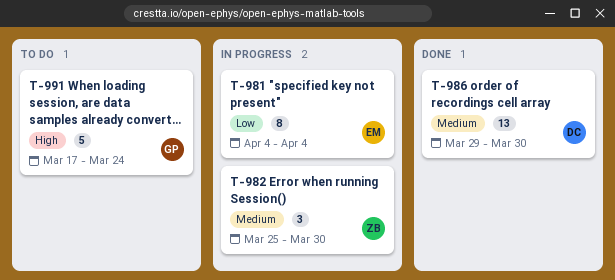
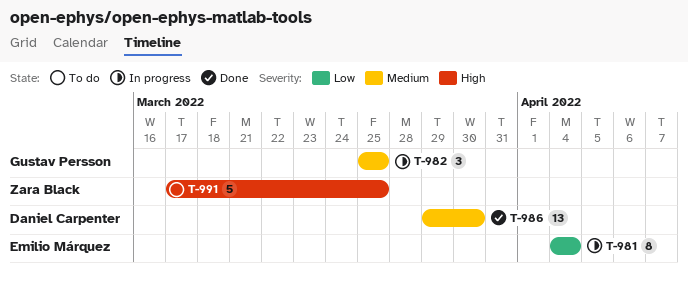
T-982, owner: Zara Black -> Gustav Persson
T-982, due: Mar 30 -> Mar 25
T-991, owner: Gustav Persson -> Zara Black
T-991, due: Mar 24 -> Mar 25

